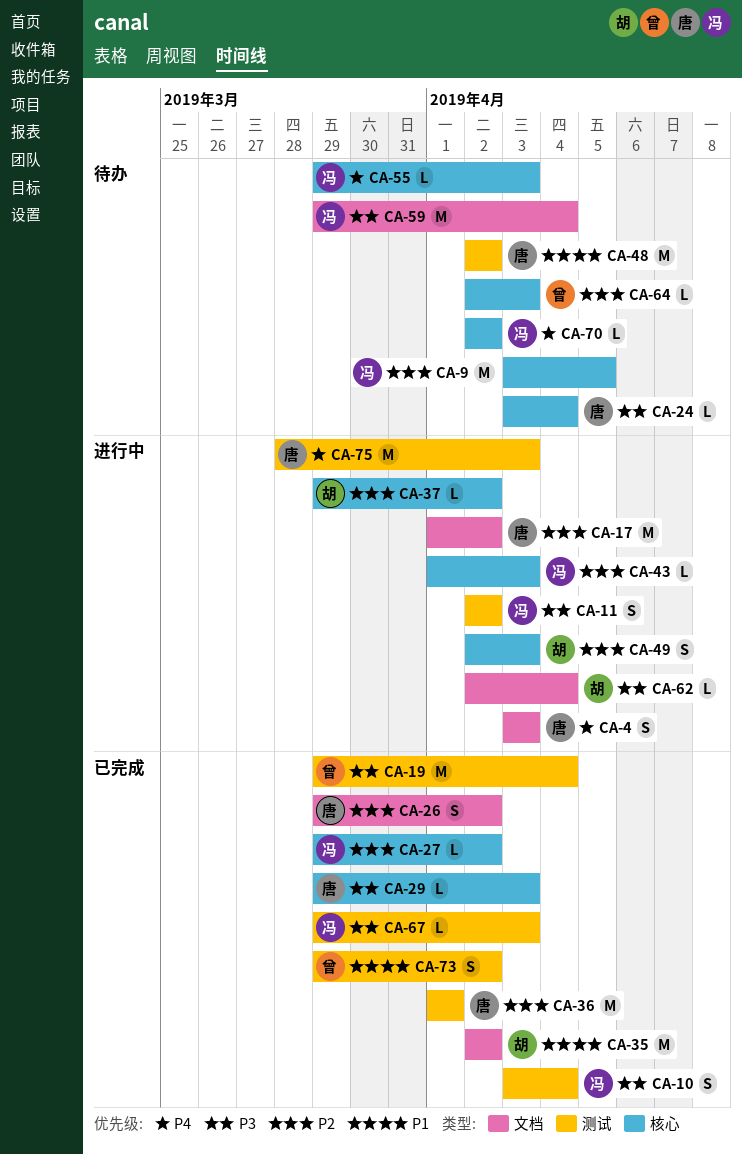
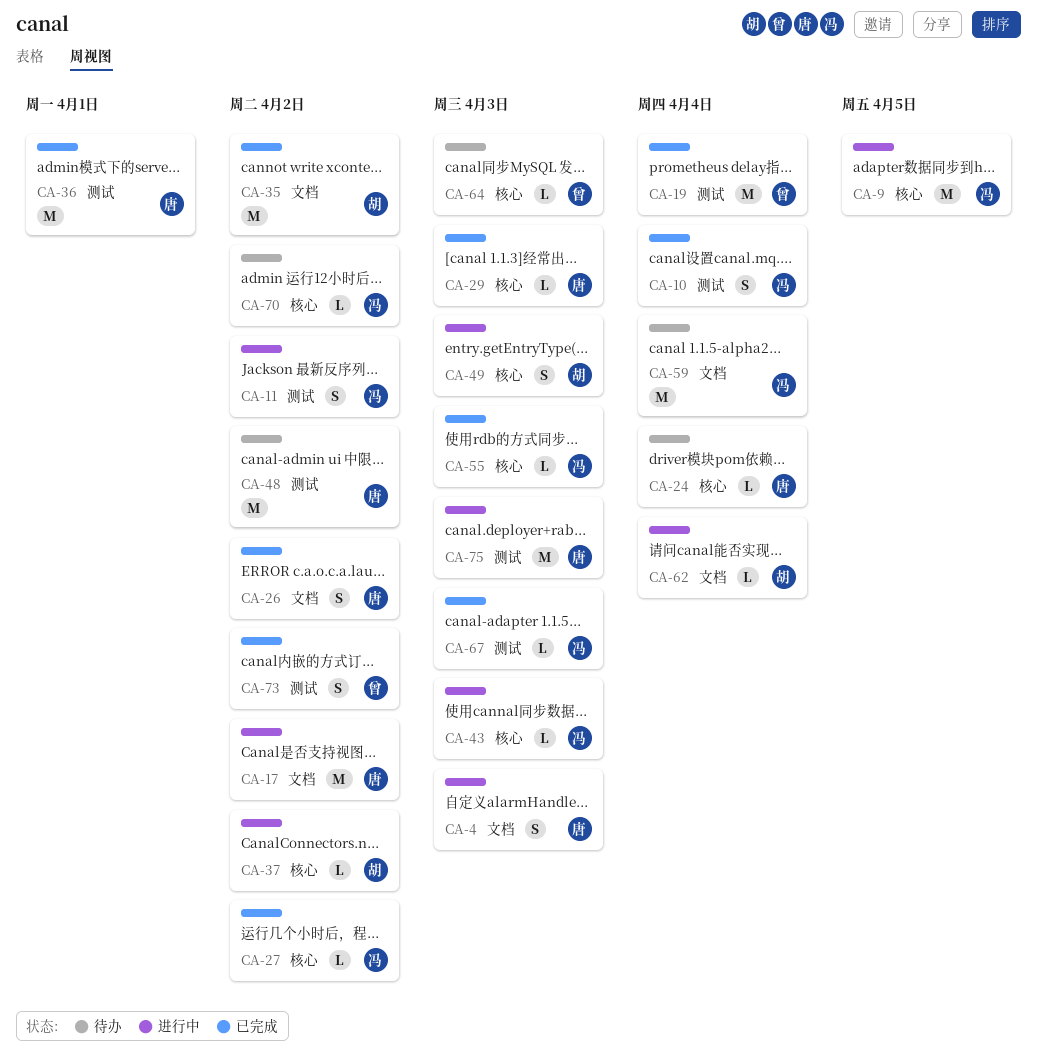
CA-9, status: 待办 -> 进行中
CA-55, status: 待办 -> 已完成

